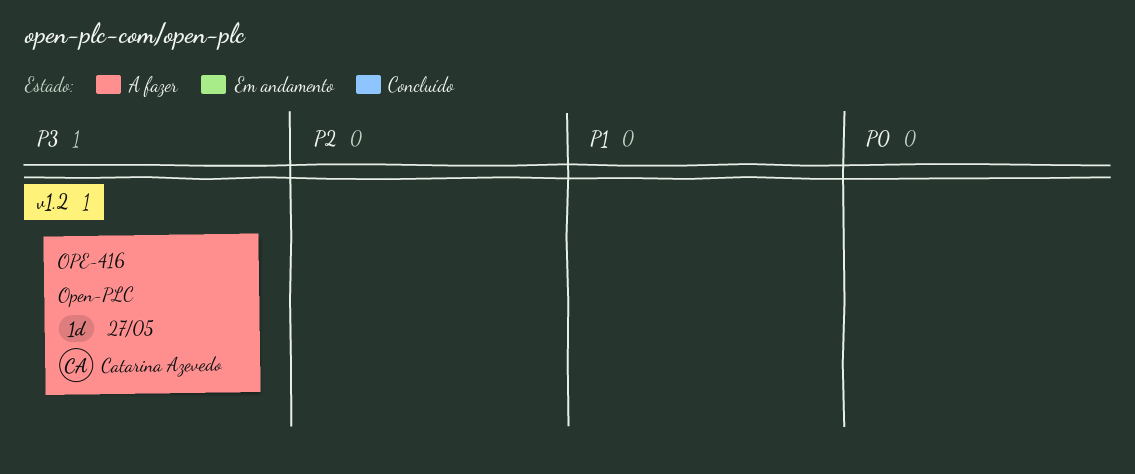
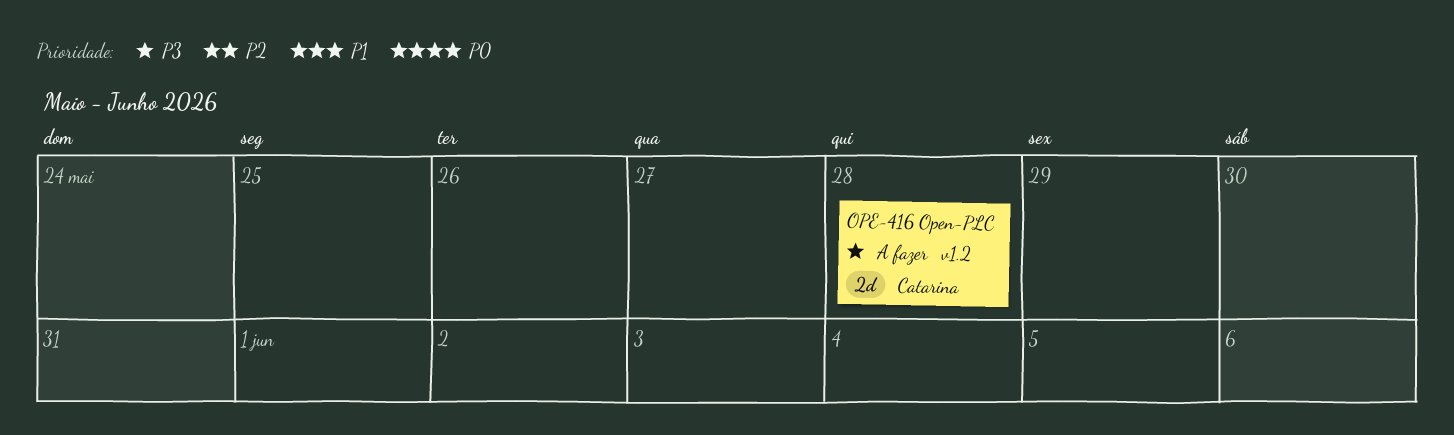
OPE-416, estimate: 1d -> 2d
OPE-416, due: May 27 -> May 28

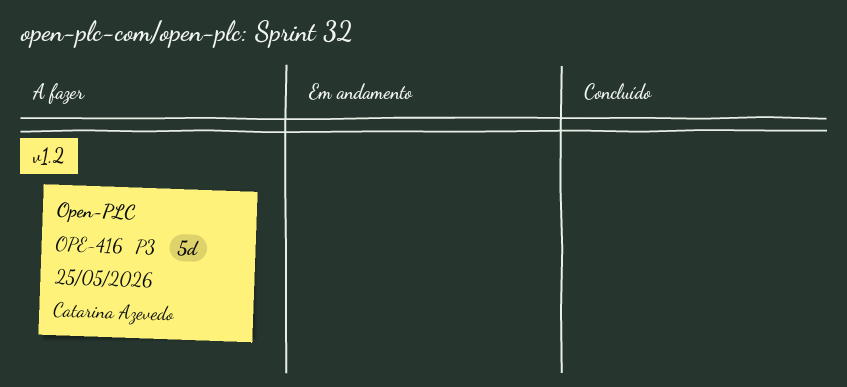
OPE-416, estimate: 2d -> 5d
OPE-416, due: May 28 -> May 25

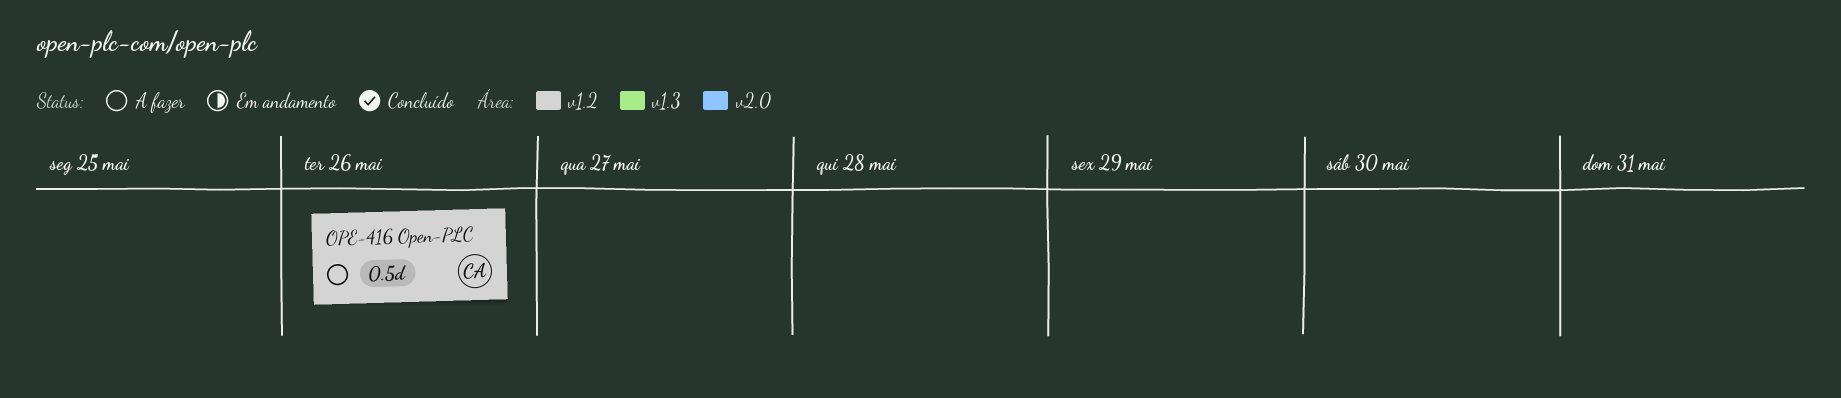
OPE-416, estimate: 5d -> 0.5d
OPE-416, due: May 25 -> May 26

